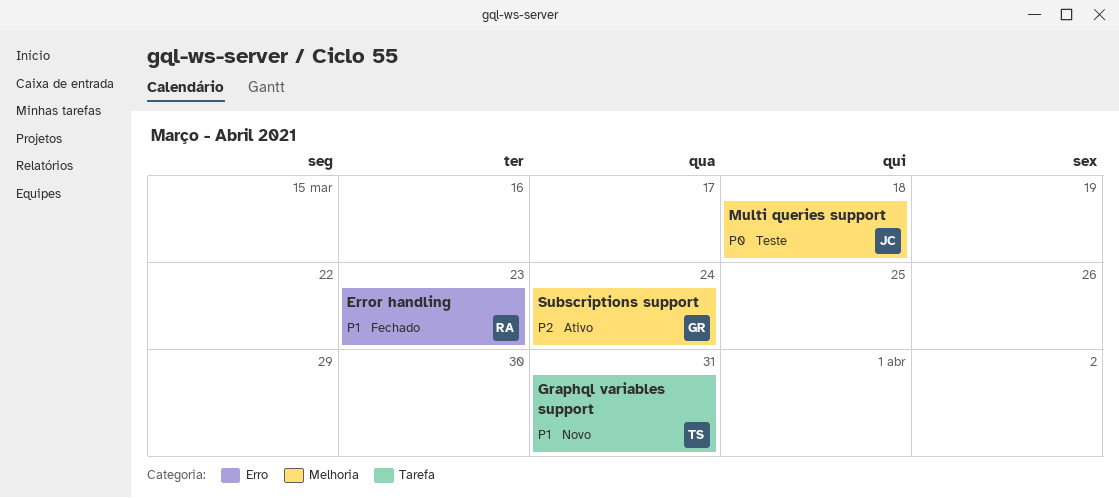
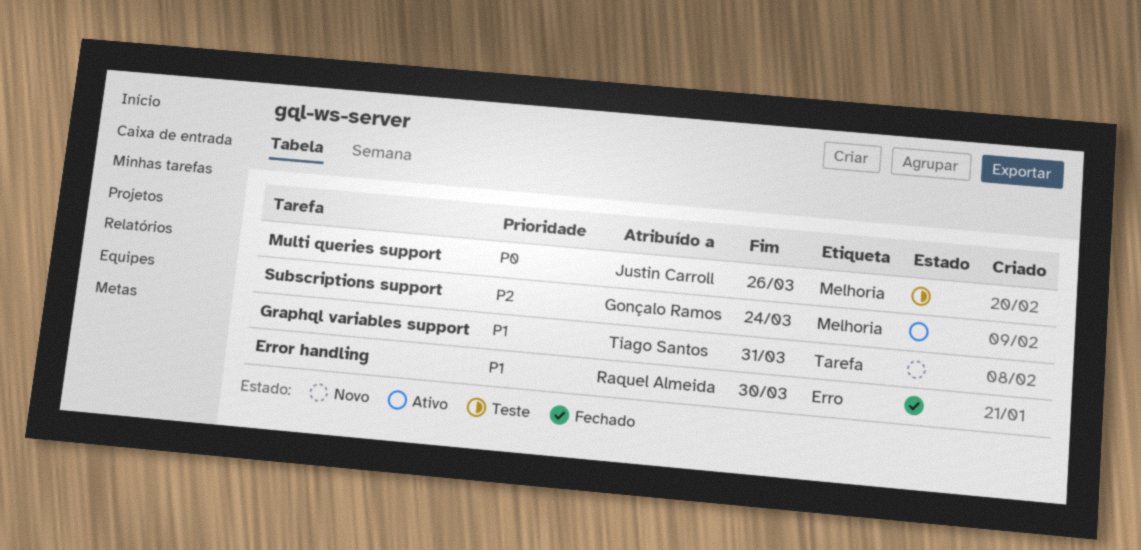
Error handling, due: Mar 23 -> Mar 30
Multi queries support, due: Mar 18 -> Mar 26

